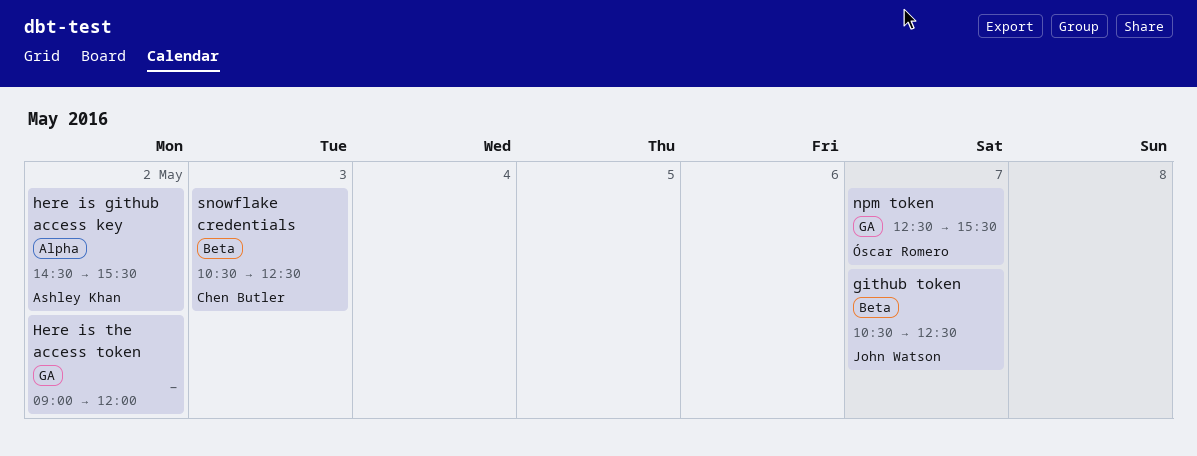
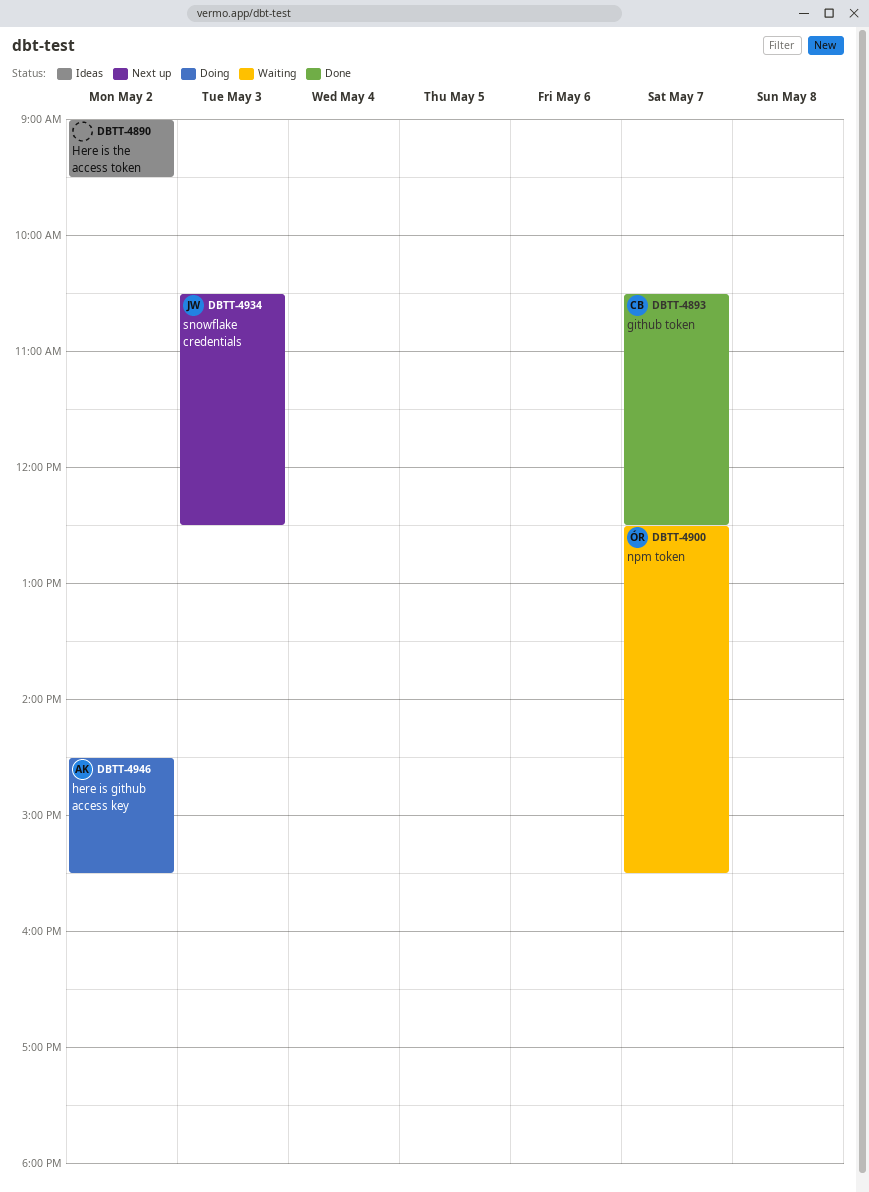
github token, owner: John Watson -> Chen Butler
Here is the access token, ends: 12:00 -> 09:30
snowflake credentials, owner: Chen Butler -> John Watson

